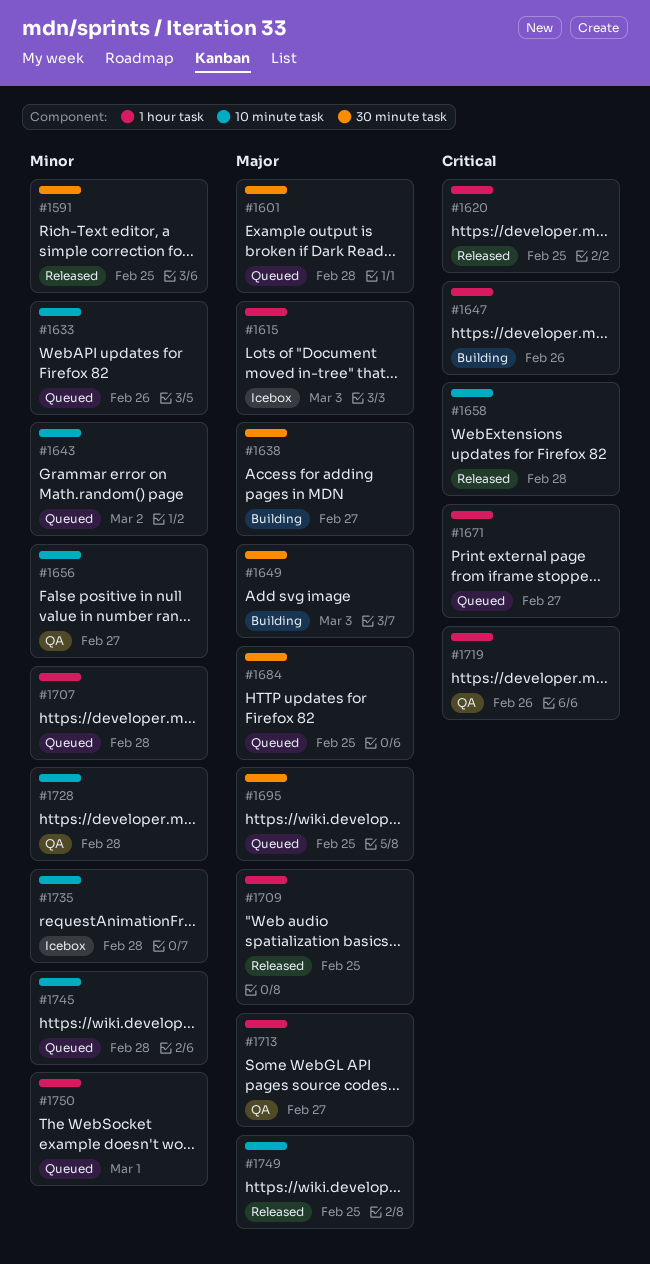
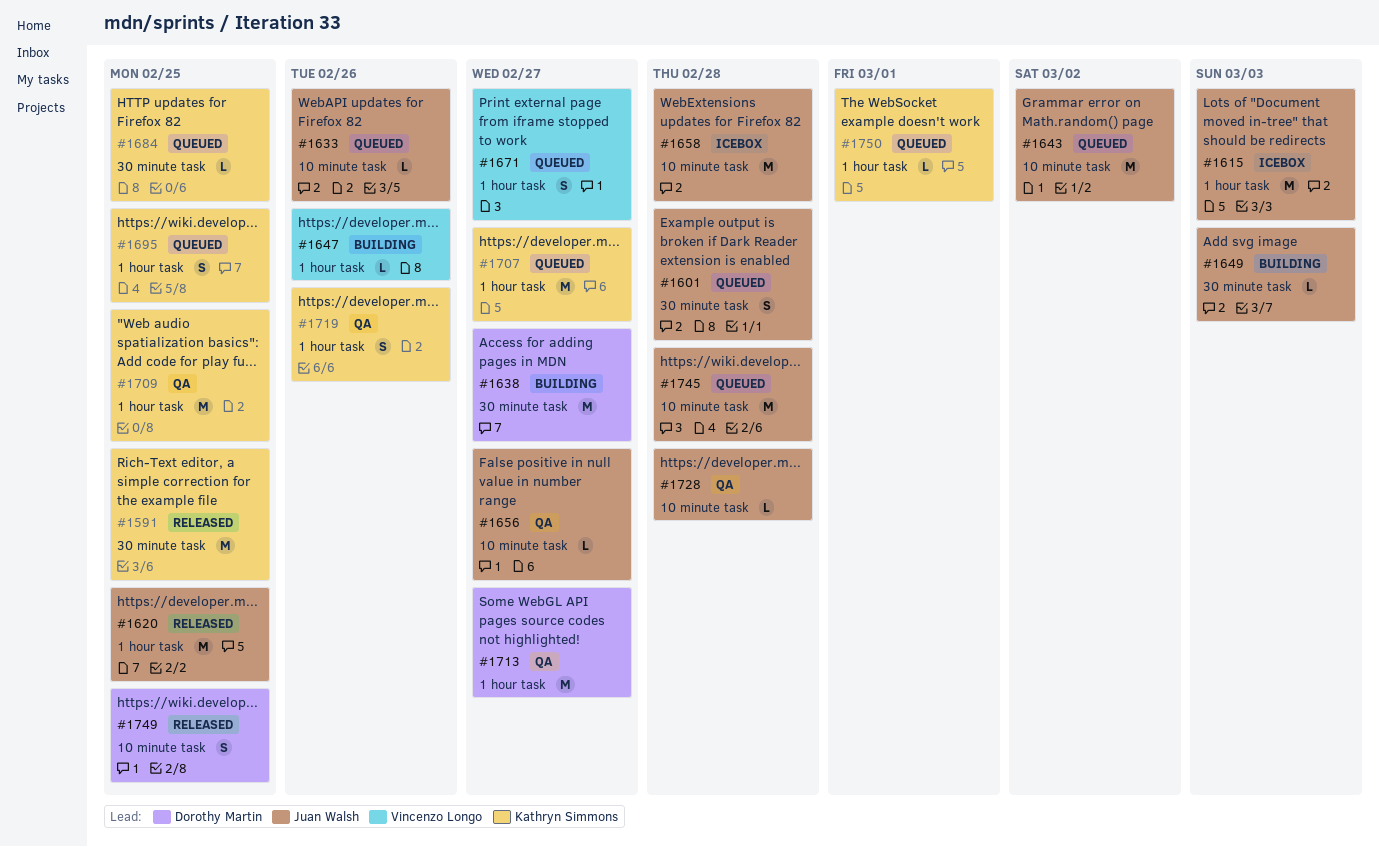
#1658, status: Released -> Icebox
#1695, label: 30 minute task -> 1 hour task
#1707, due: Feb 28 -> Feb 27
#1709, status: Released -> QA
#1735: present -> none

